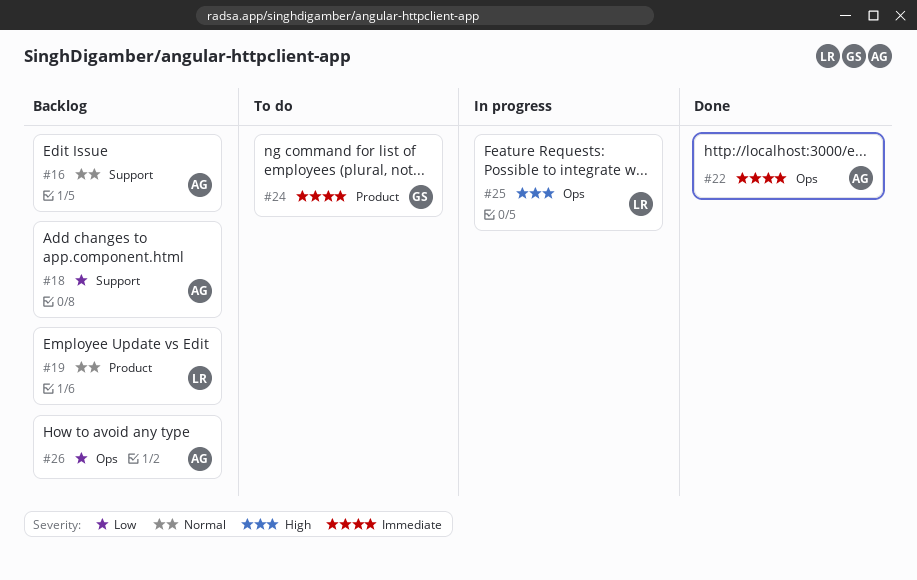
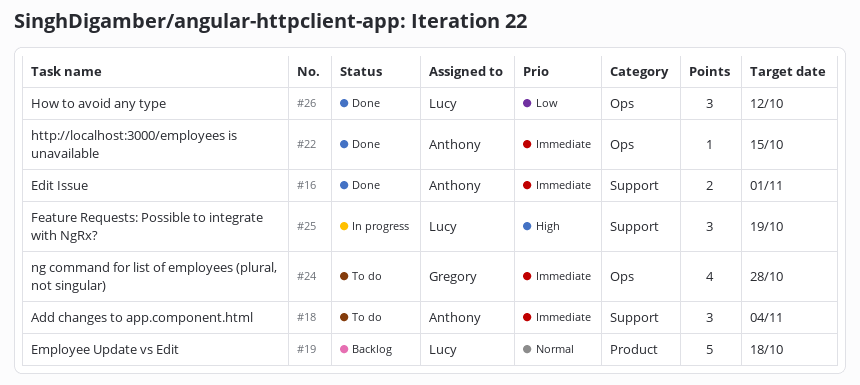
#16, status: Backlog -> Done
#16, priority: Normal -> Immediate
#18, status: Backlog -> To do
#18, priority: Low -> Immediate
#24, label: Product -> Ops
#25, label: Ops -> Support
#26, status: Backlog -> Done
#26, owner: Anthony -> Lucy

